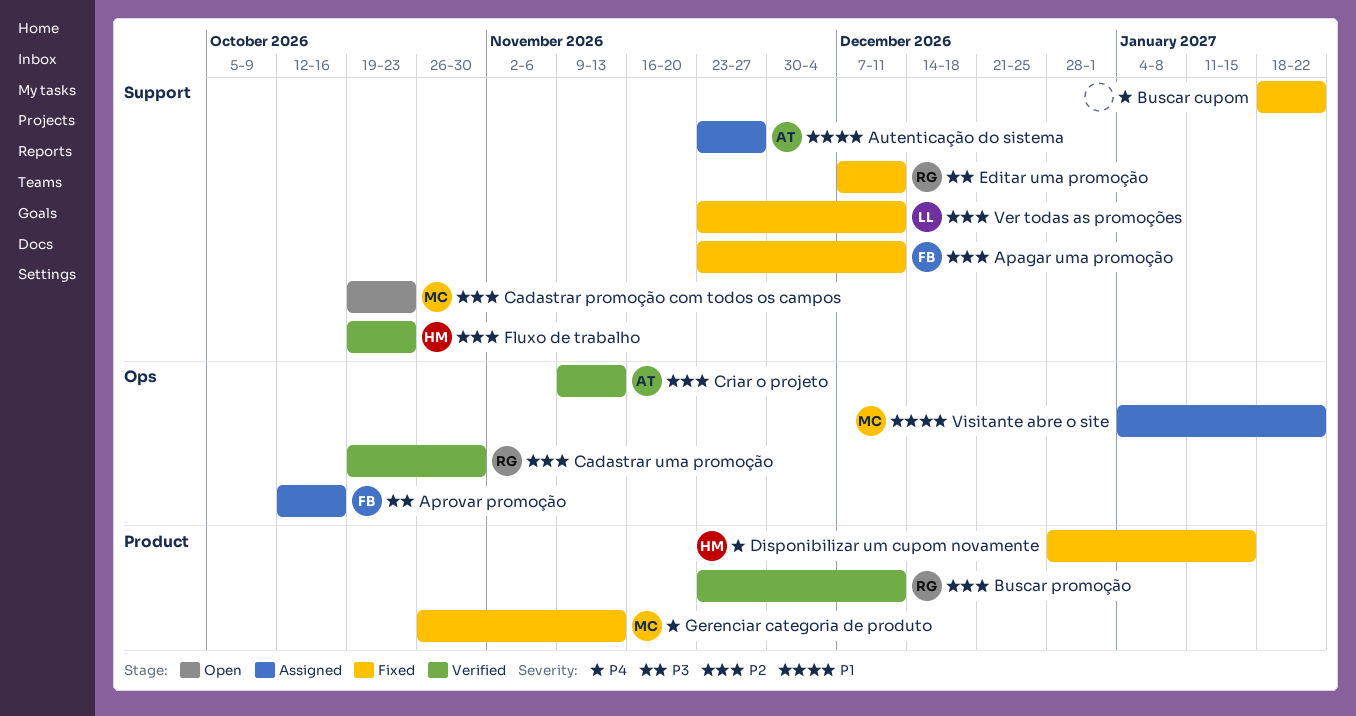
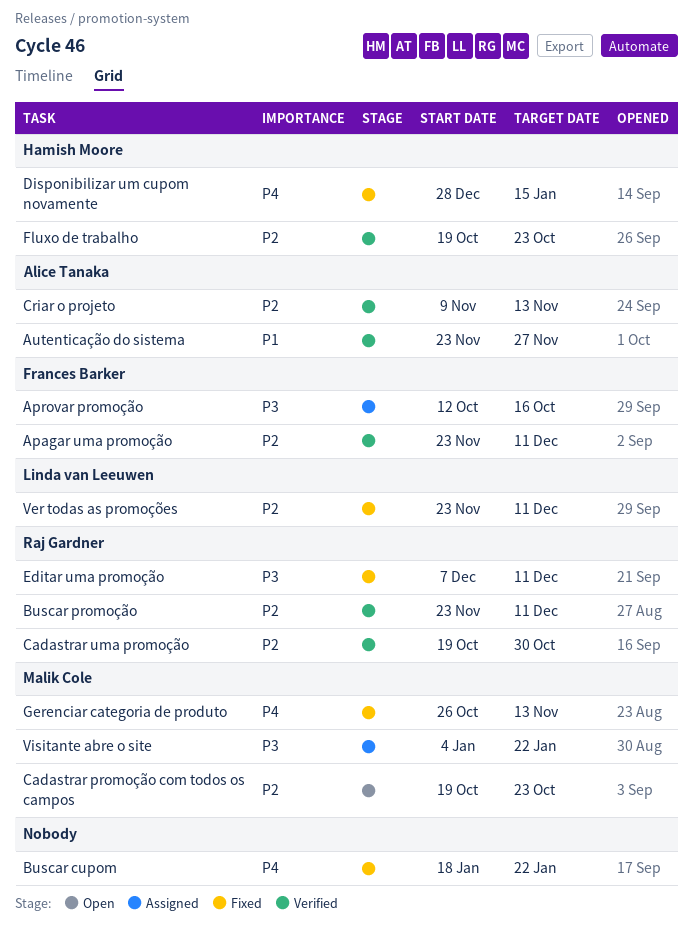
Apagar uma promoção, status: Fixed -> Verified
Autenticação do sistema, status: Assigned -> Verified
Visitante abre o site, priority: P1 -> P3

